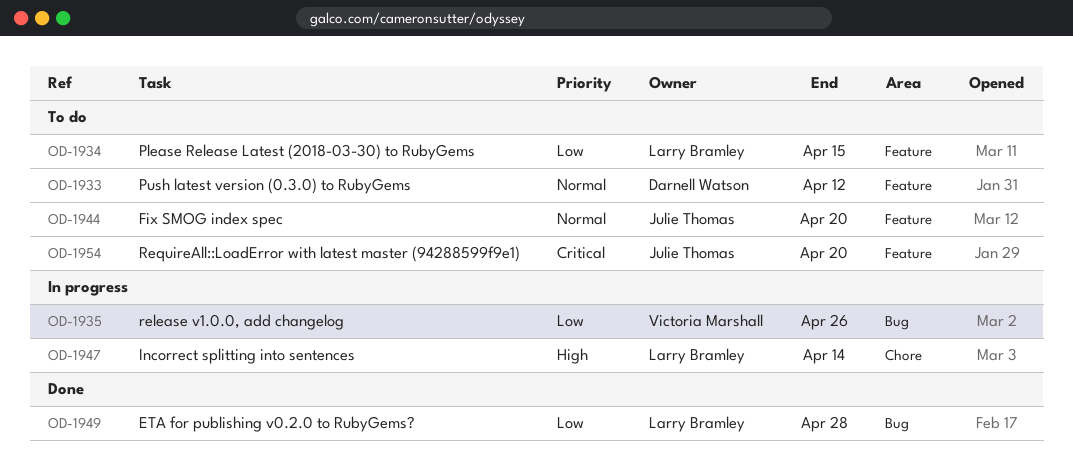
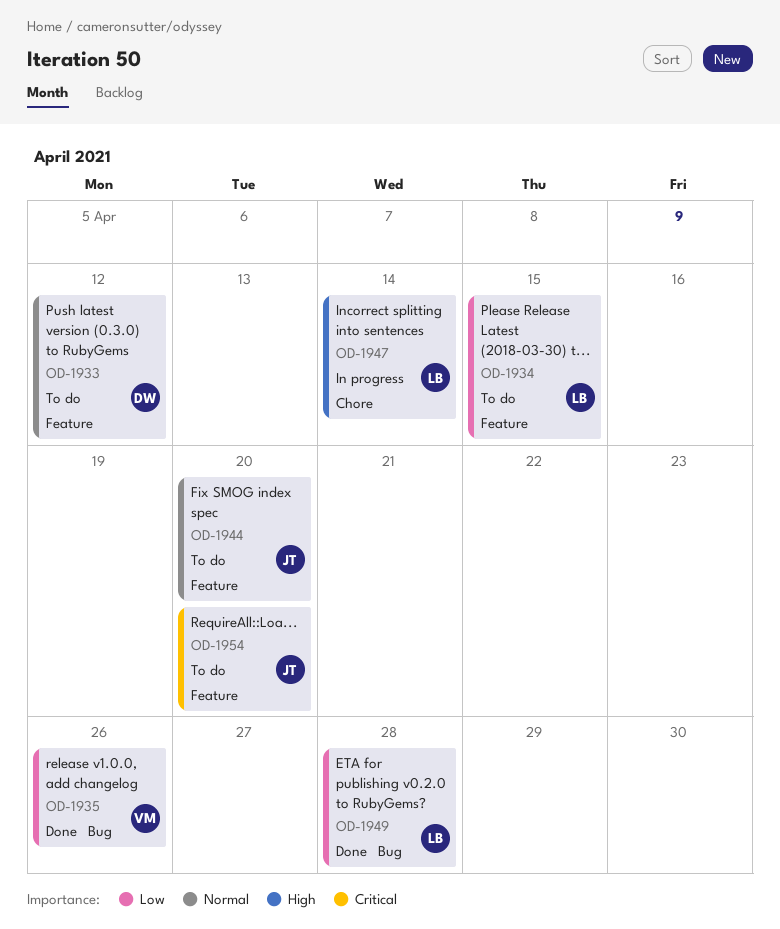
OD-1935, status: In progress -> Done

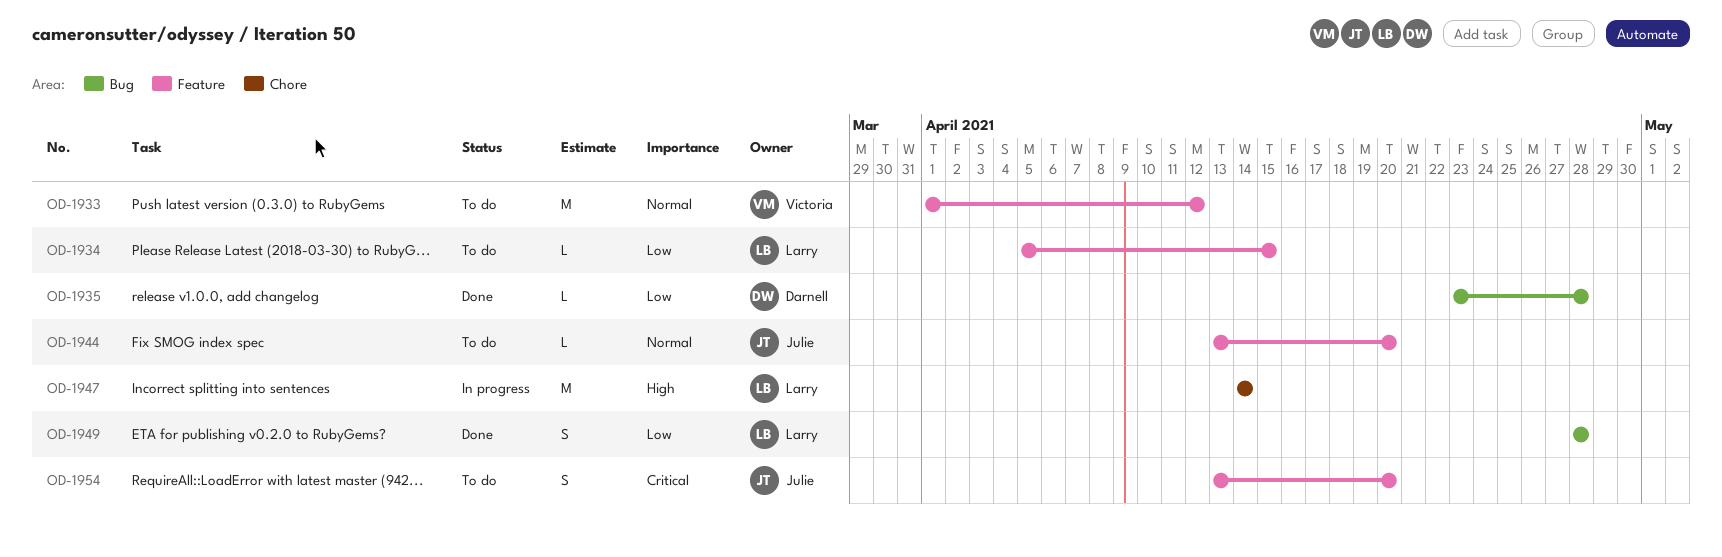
OD-1933, owner: Darnell -> Victoria
OD-1935, owner: Victoria -> Darnell
OD-1935, due: Apr 26 -> Apr 28

